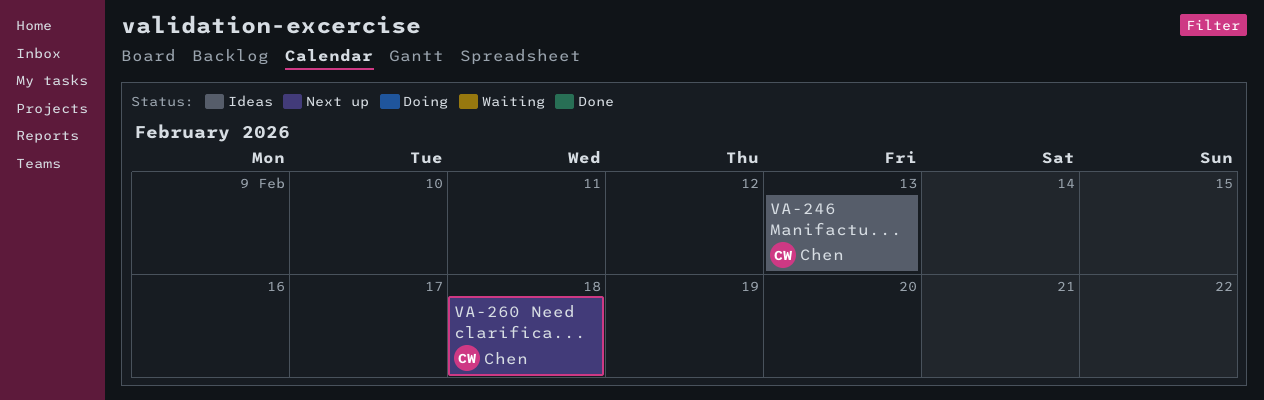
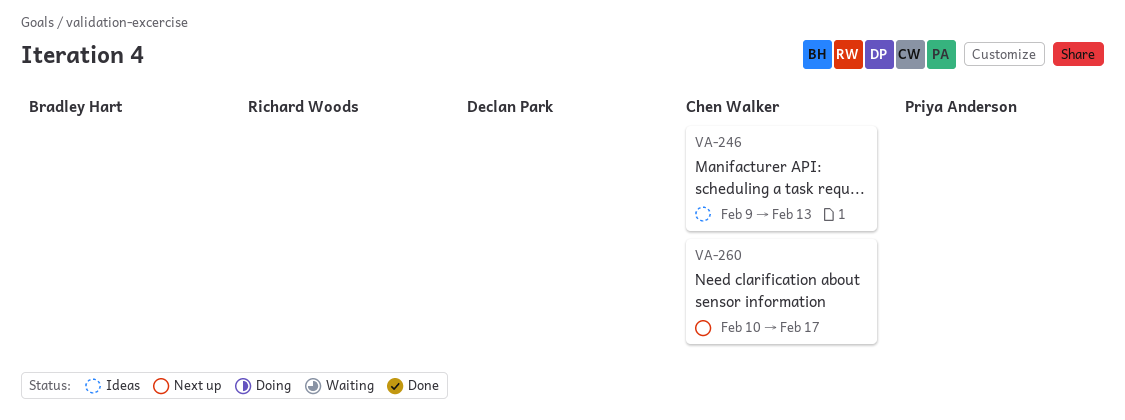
VA-260, due: Feb 18 -> Feb 17

